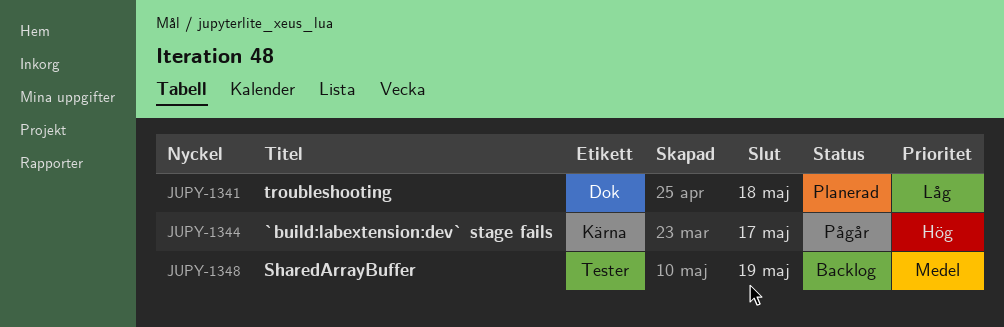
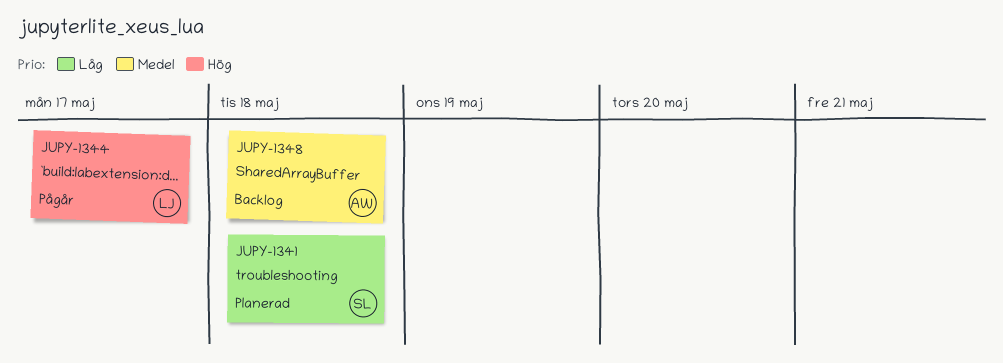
JUPY-1348, due: May 19 -> May 18

